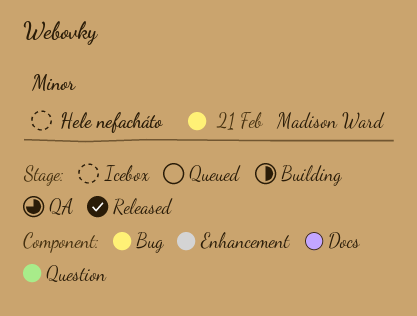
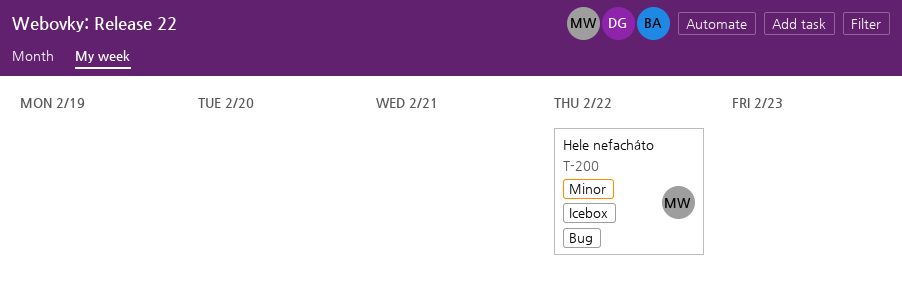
Hele nefacháto, due: Feb 21 -> Feb 22

